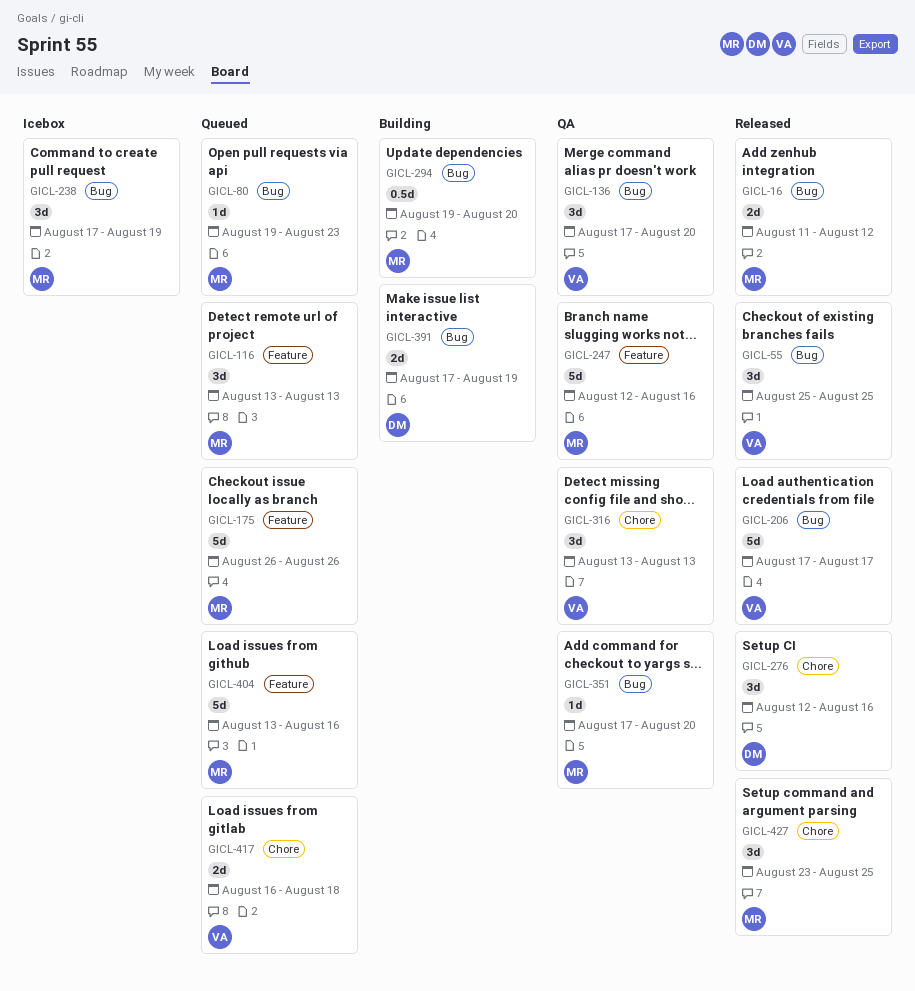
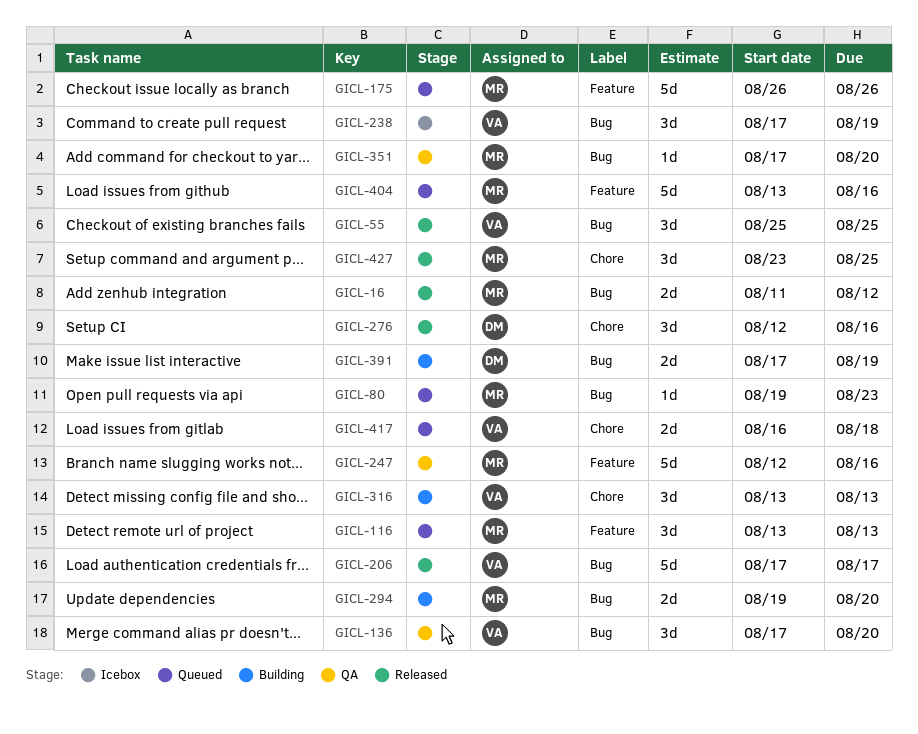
GICL-238, owner: MR -> VA
GICL-294, estimate: 0.5d -> 2d
GICL-316, status: QA -> Building

